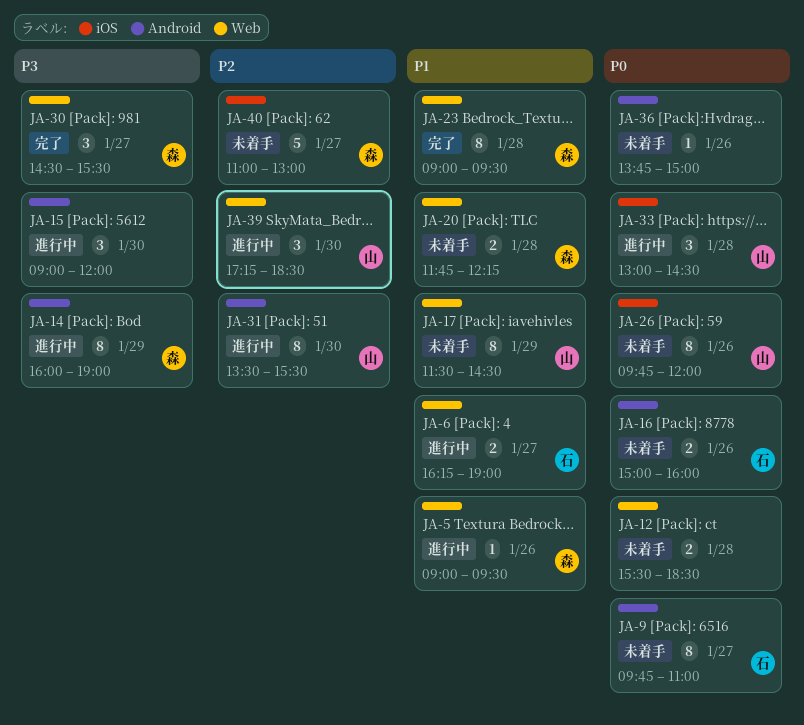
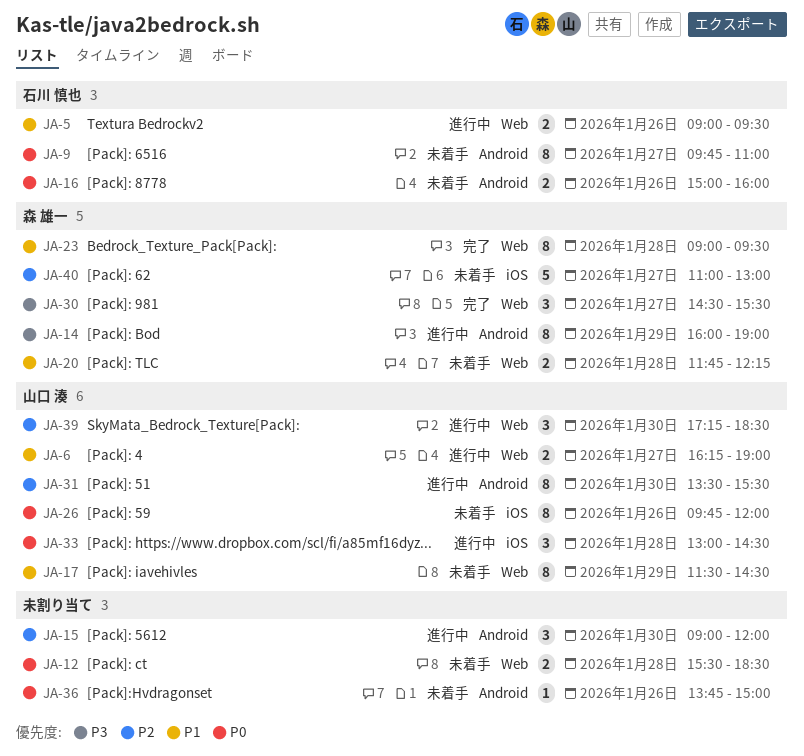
JA-5, owner: 森 雄一 -> 石川 慎也
JA-5, estimate: 1 -> 2
JA-6, owner: 石川 慎也 -> 山口 湊
JA-15, priority: P3 -> P2

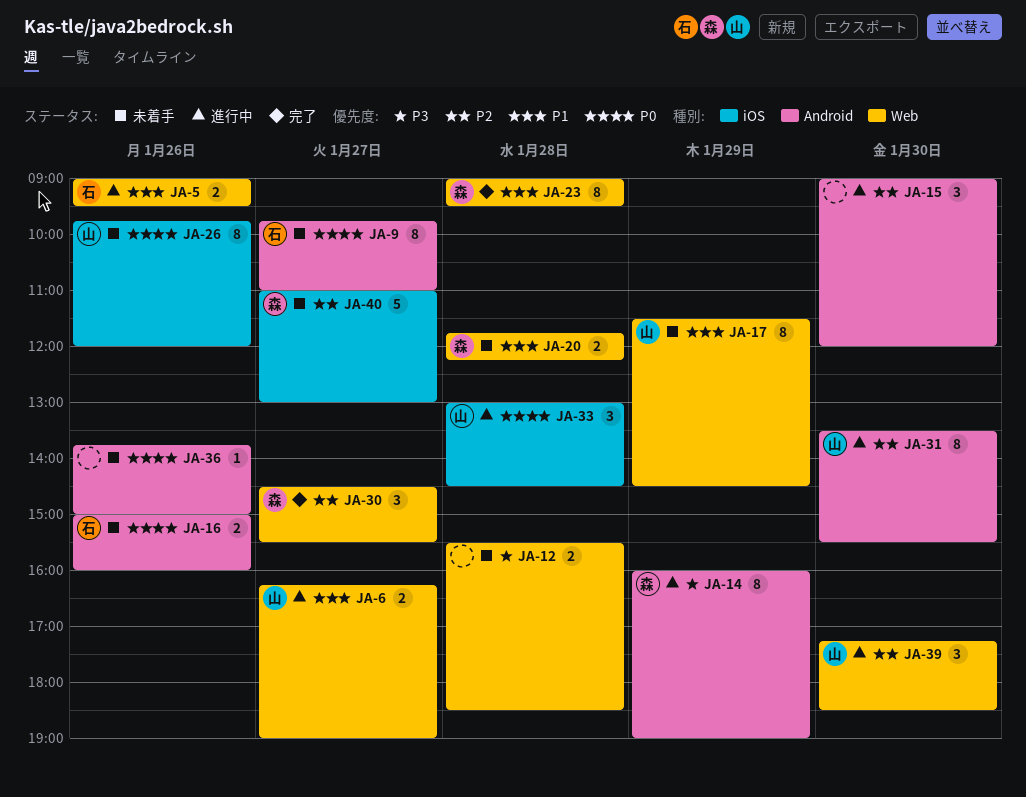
JA-12, priority: P0 -> P3
JA-30, priority: P3 -> P2

